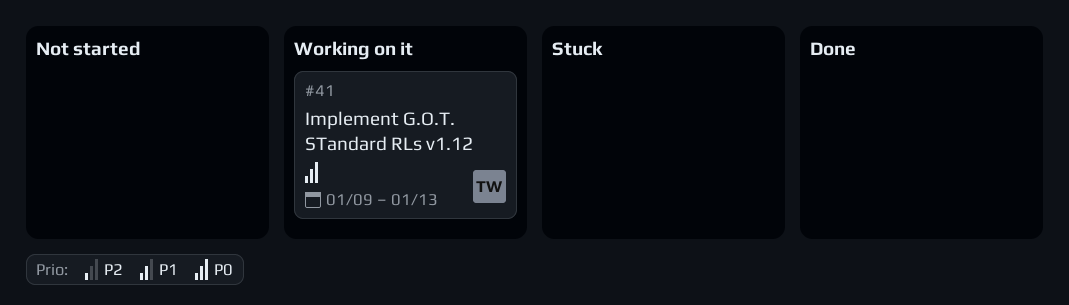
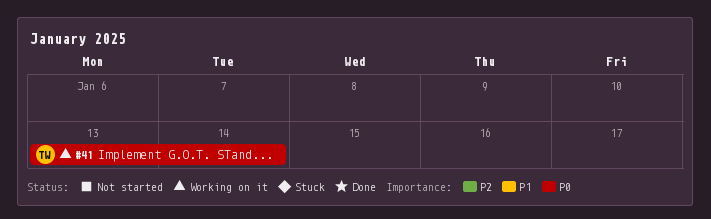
#41, start: Jan 9 -> Jan 13
#41, due: Jan 13 -> Jan 14

